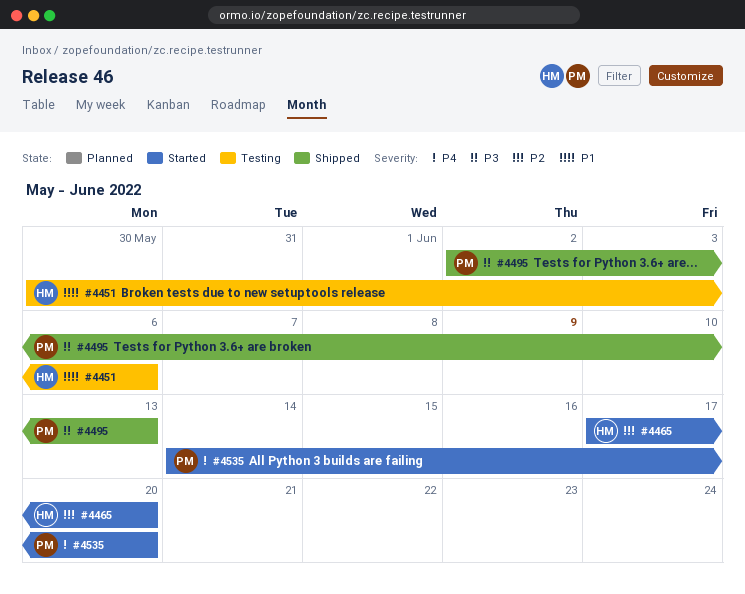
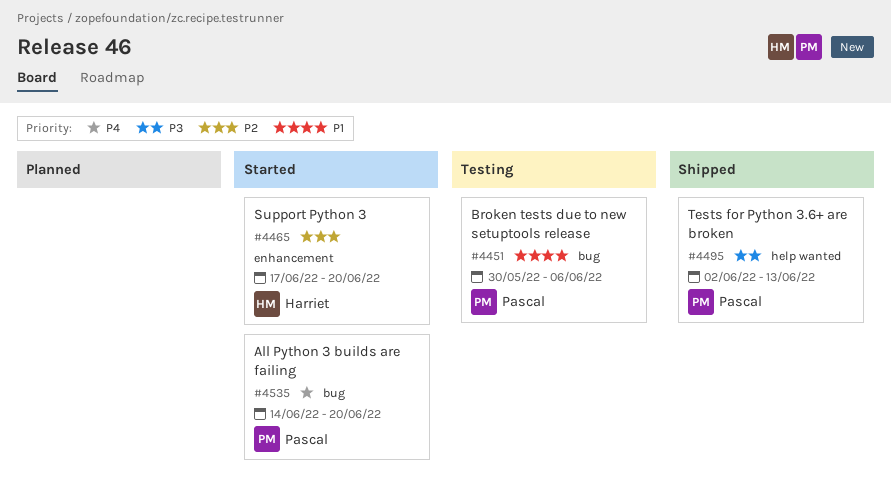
#4451, owner: Harriet -> Pascal

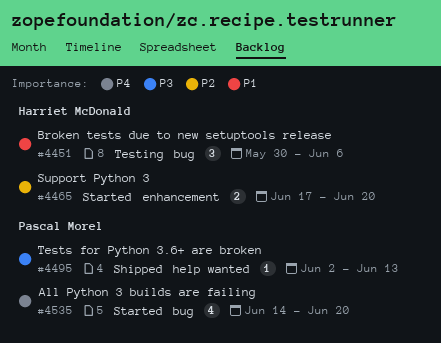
#4451, owner: Pascal Morel -> Harriet McDonald

